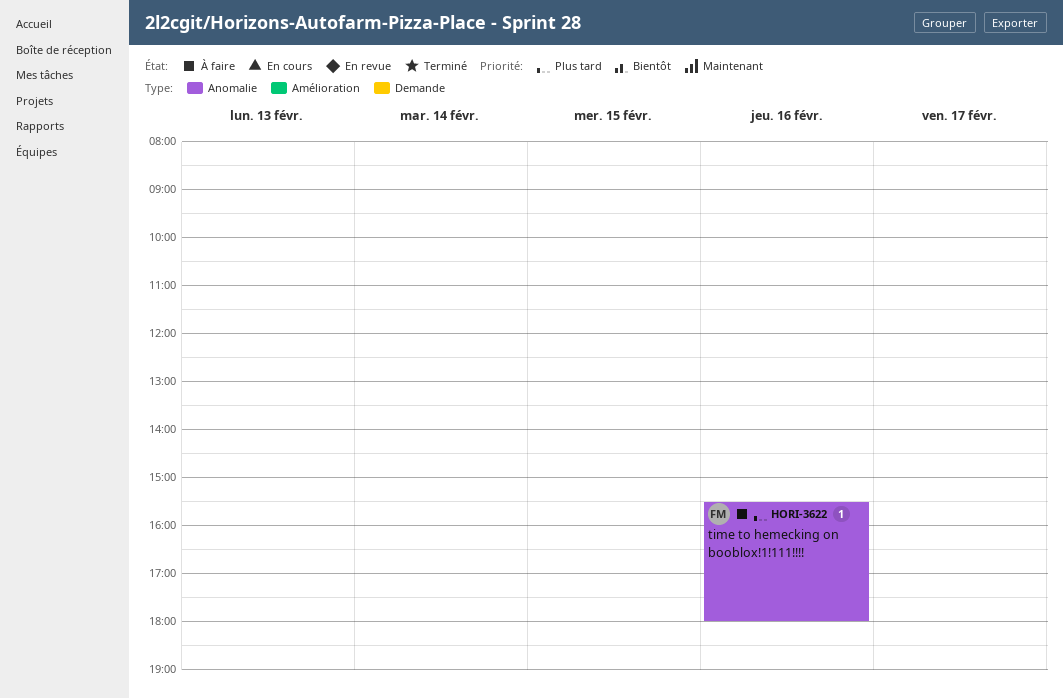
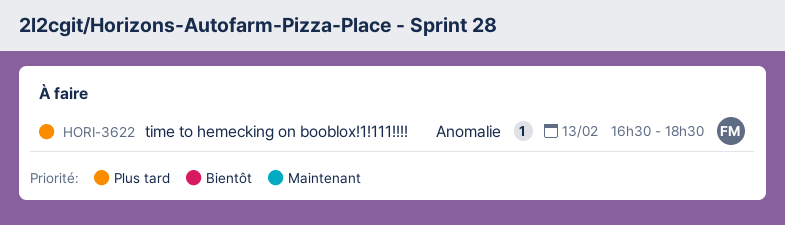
HORI-3622, day: Feb 16 -> Feb 13
HORI-3622, begins: 15:30 -> 16:30
HORI-3622, ends: 18:00 -> 18:30

